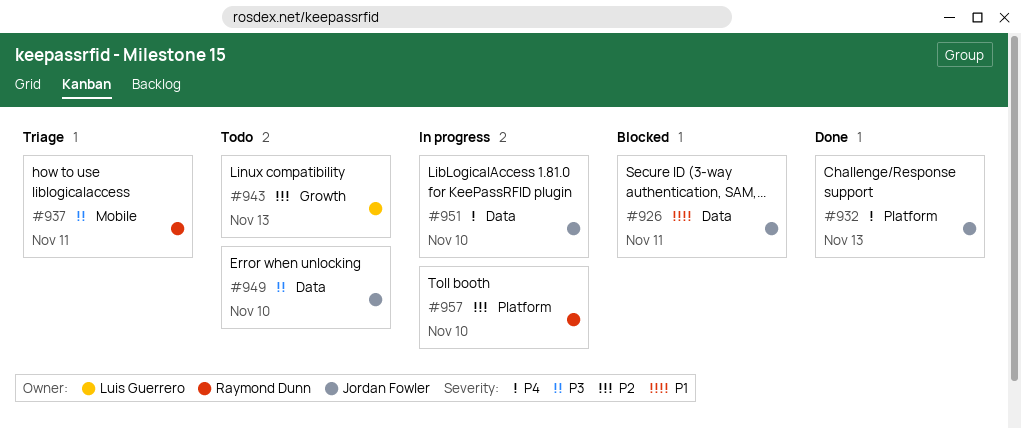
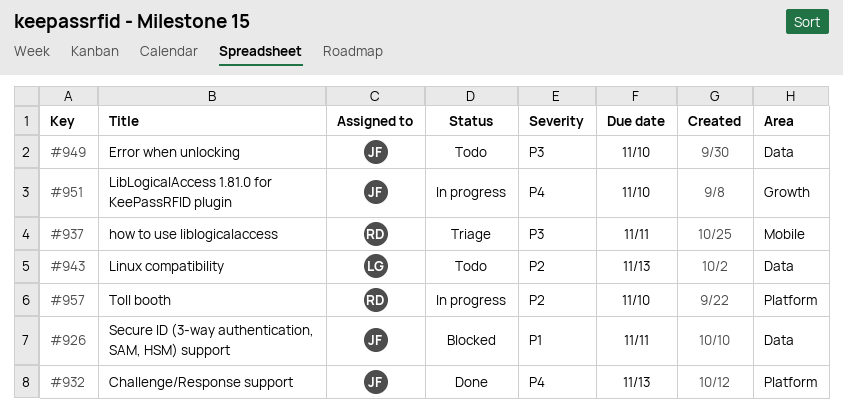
#943, label: Growth -> Data
#951, label: Data -> Growth

